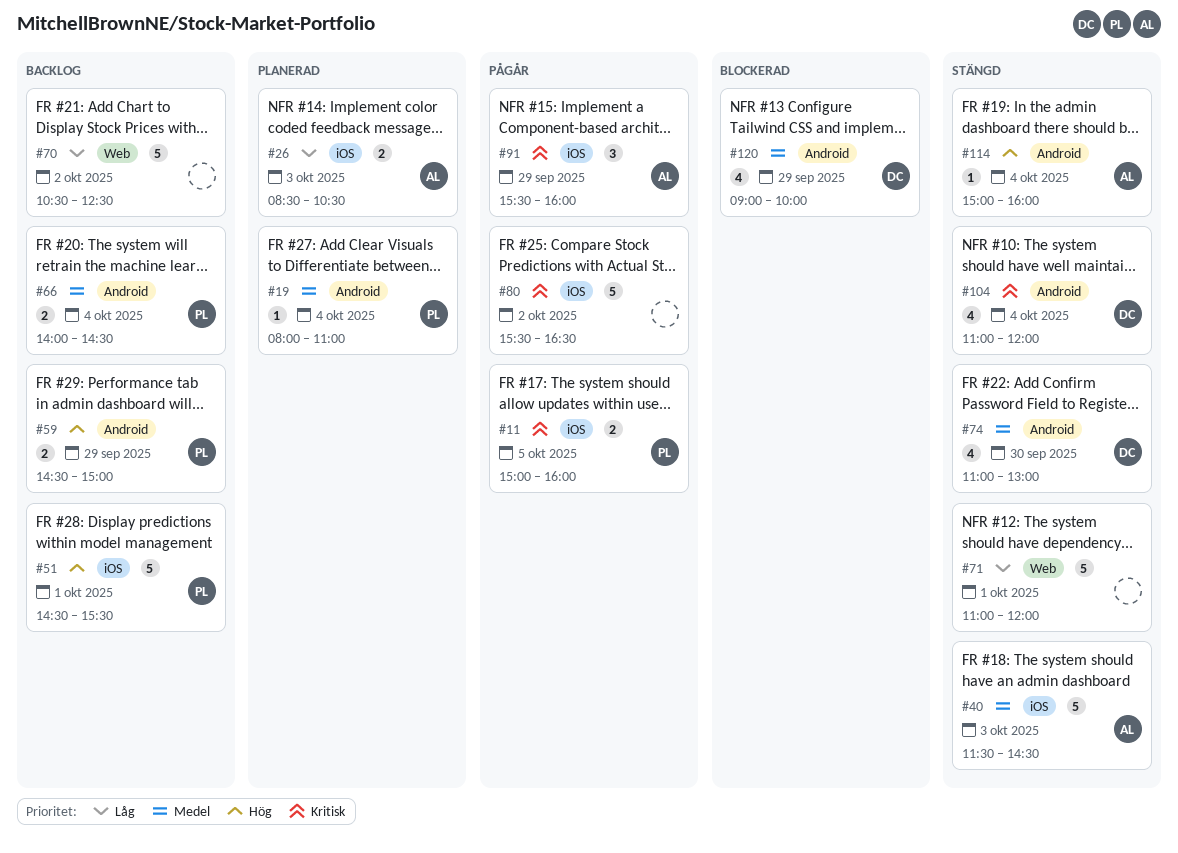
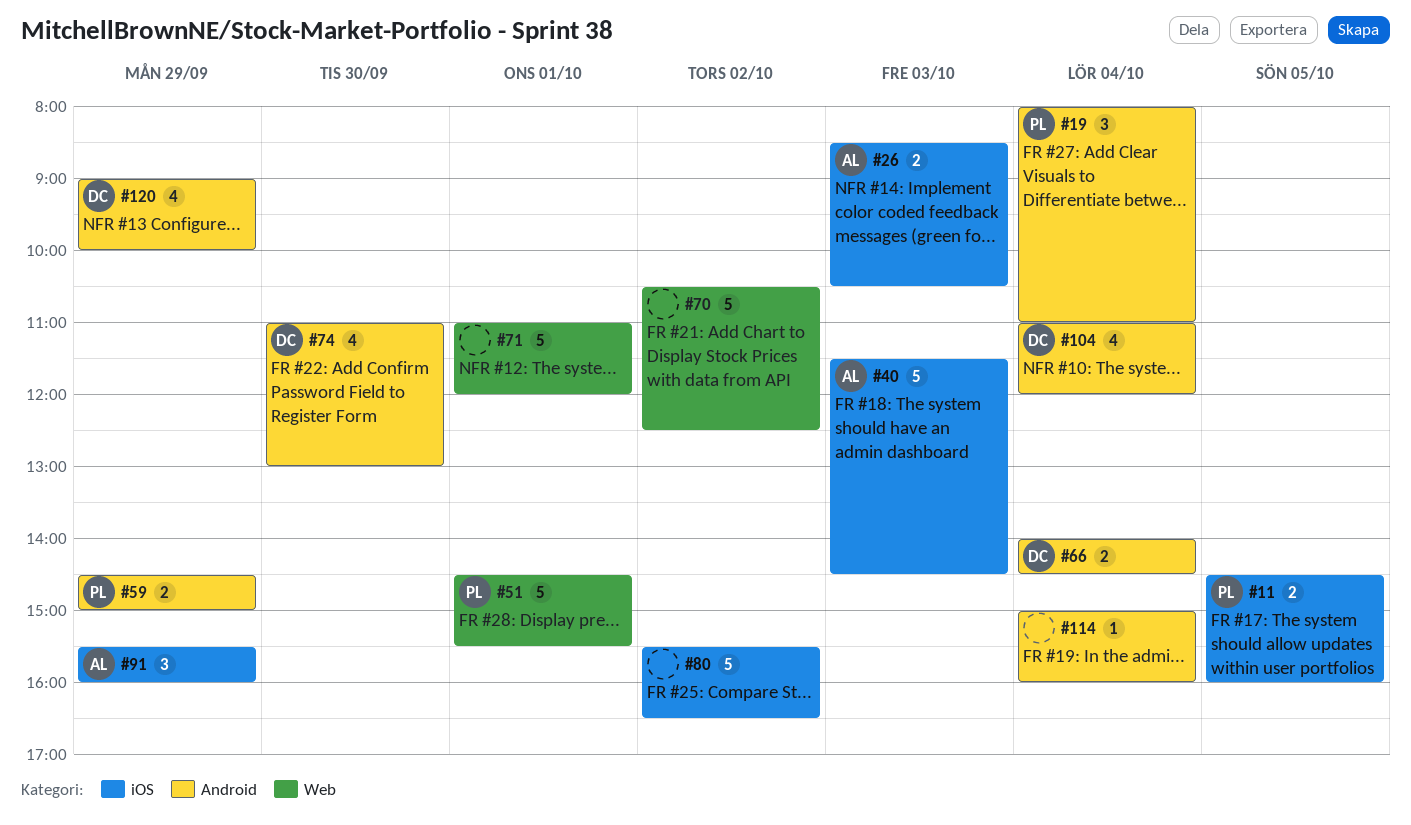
#11, begins: 15:00 -> 14:30
#19, estimate: 1 -> 3
#51, label: iOS -> Web
#66, owner: PL -> DC
#114, owner: AL -> none

